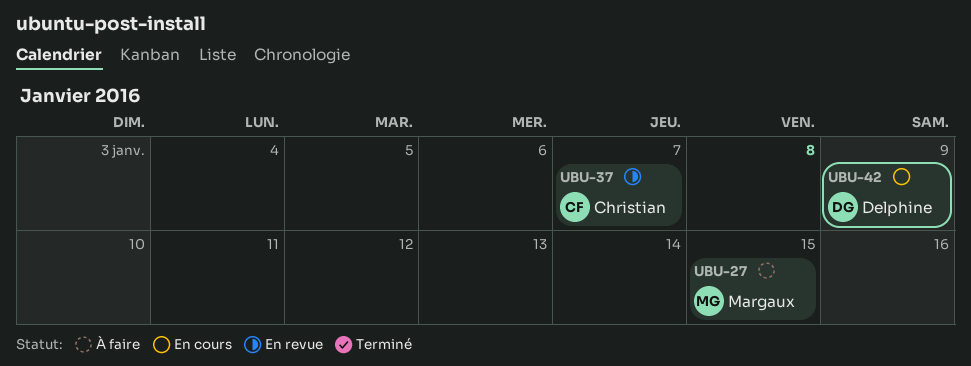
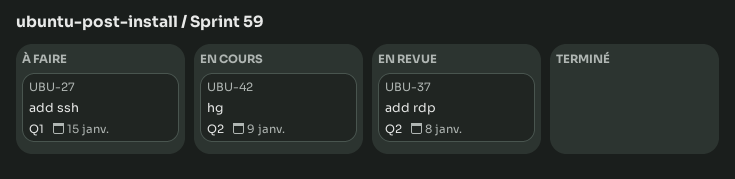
UBU-37, due: Jan 7 -> Jan 8

